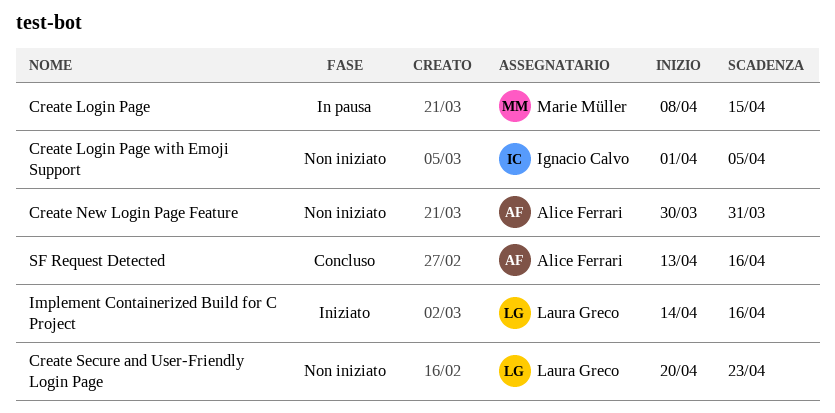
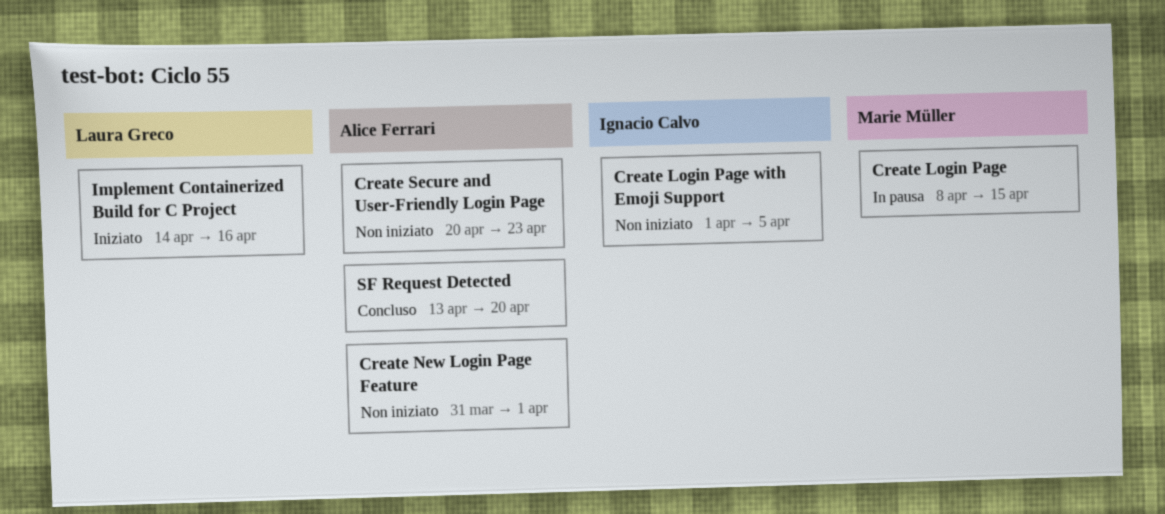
Create New Login Page Feature, start: Mar 30 -> Mar 31
Create New Login Page Feature, due: Mar 31 -> Apr 1
Create Secure and User-Friendly Login Page, owner: Laura Greco -> Alice Ferrari
SF Request Detected, due: Apr 16 -> Apr 20

